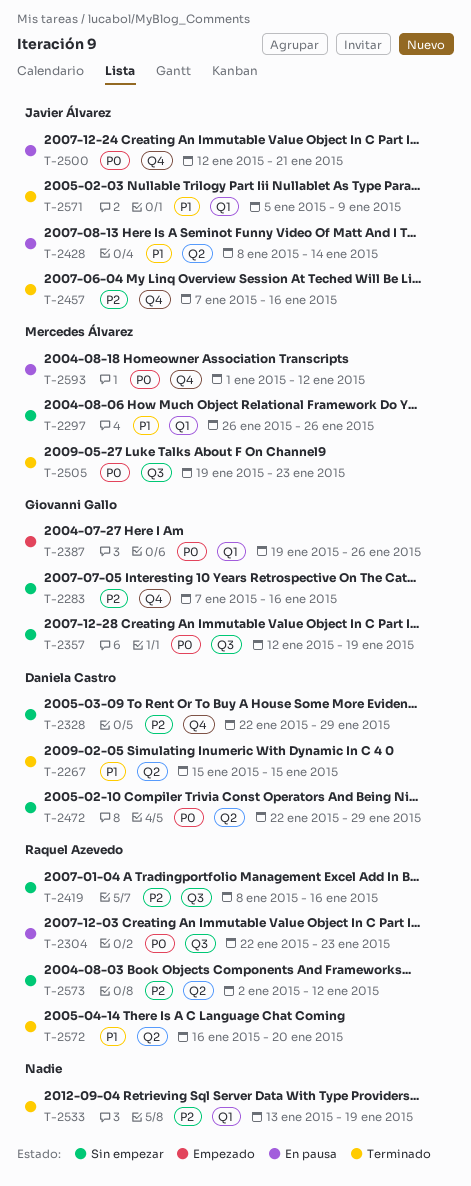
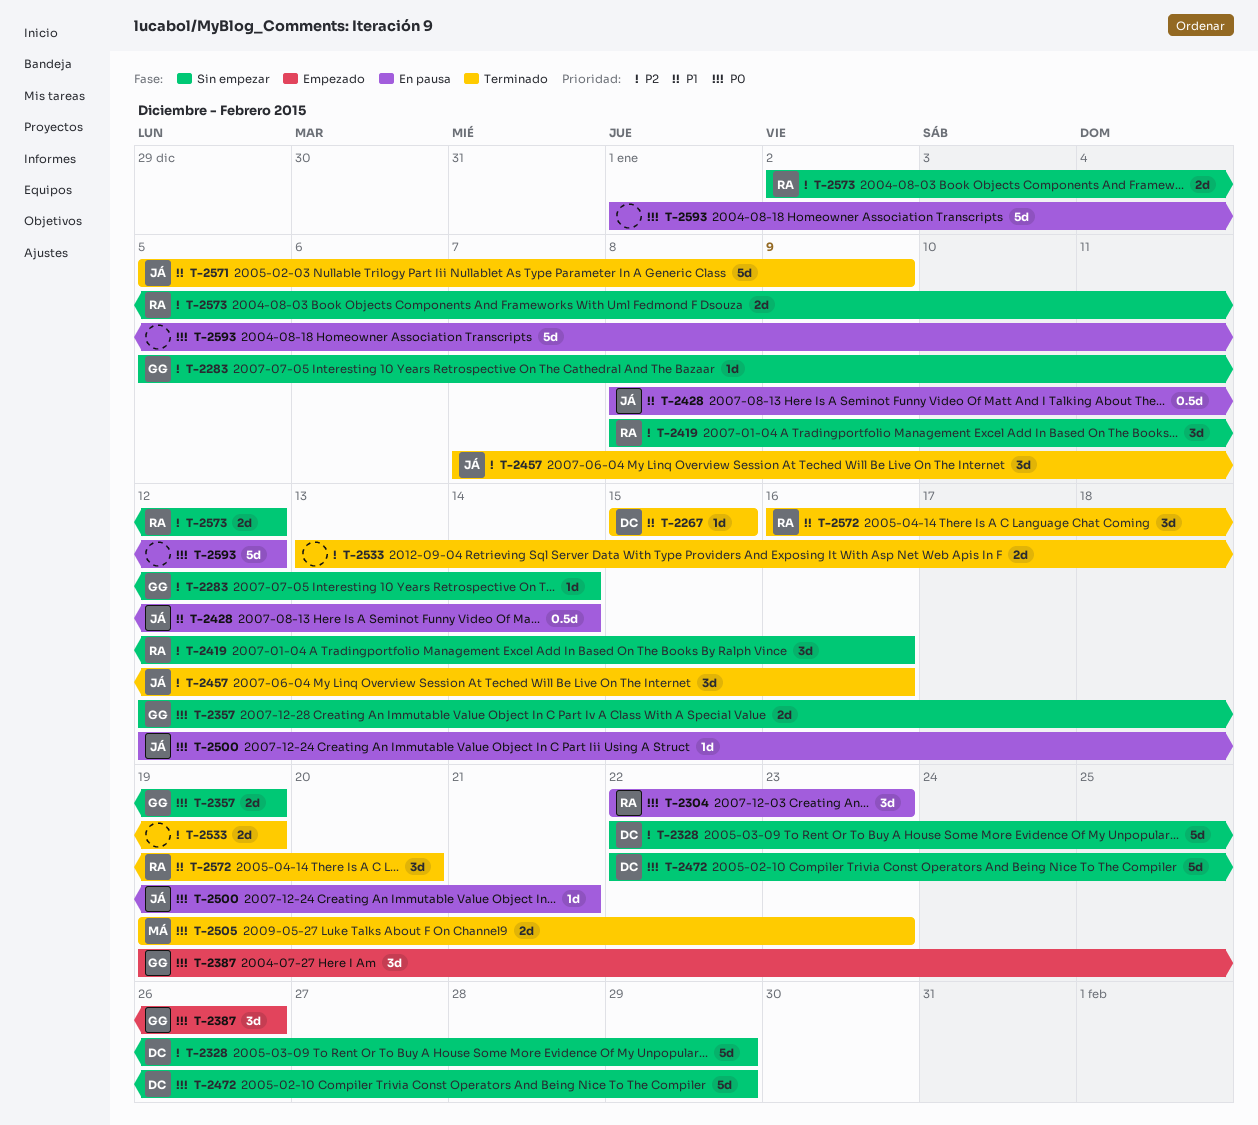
T-2283, start: Jan 7 -> Jan 5
T-2283, due: Jan 16 -> Jan 14
T-2297: present -> none
T-2593, owner: Mercedes Álvarez -> none

